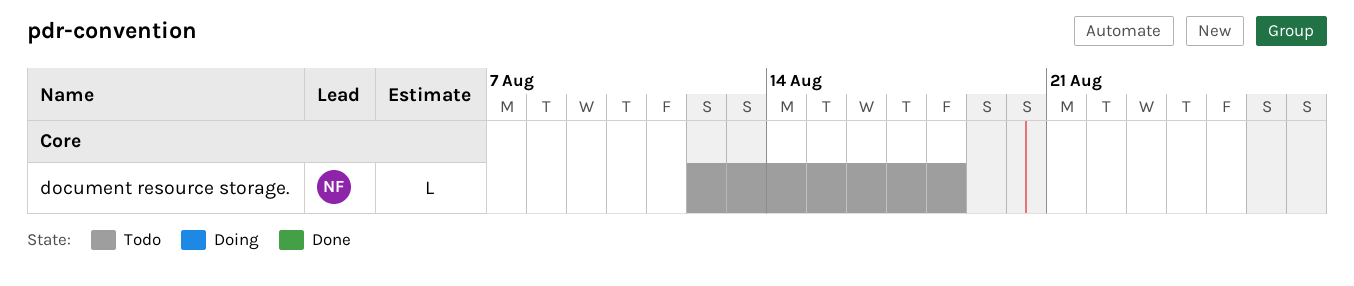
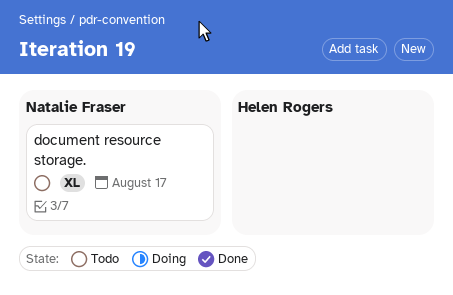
document resource storage., estimate: L -> XL
document resource storage., due: Aug 18 -> Aug 17

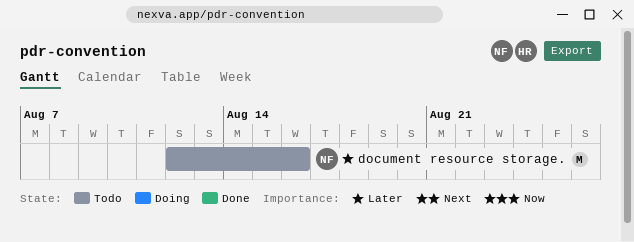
document resource storage., estimate: XL -> M
document resource storage., due: Aug 17 -> Aug 16

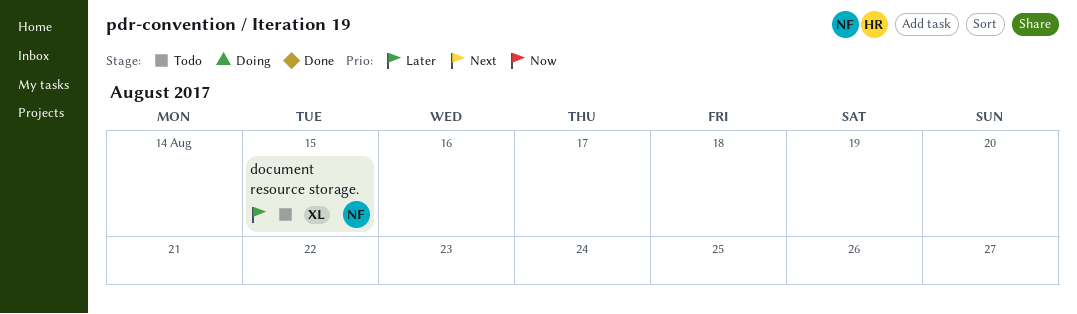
document resource storage., estimate: M -> XL
document resource storage., due: Aug 16 -> Aug 15

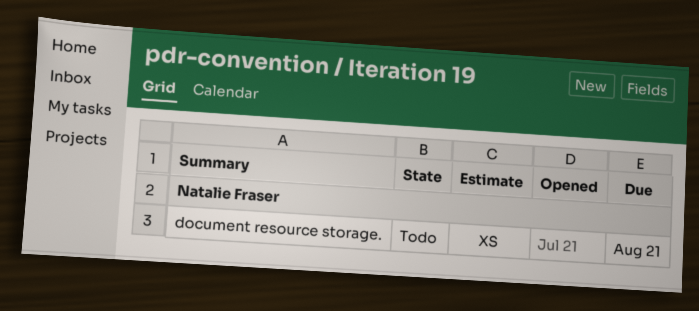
document resource storage., estimate: XL -> XS
document resource storage., due: Aug 15 -> Aug 21

